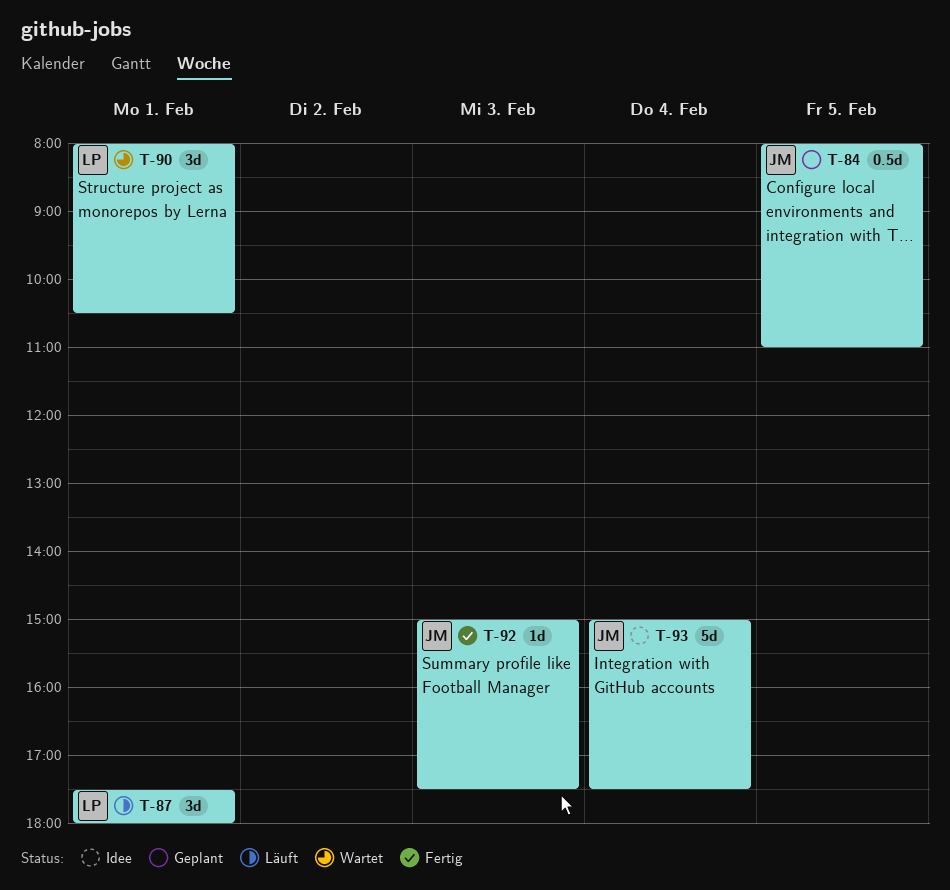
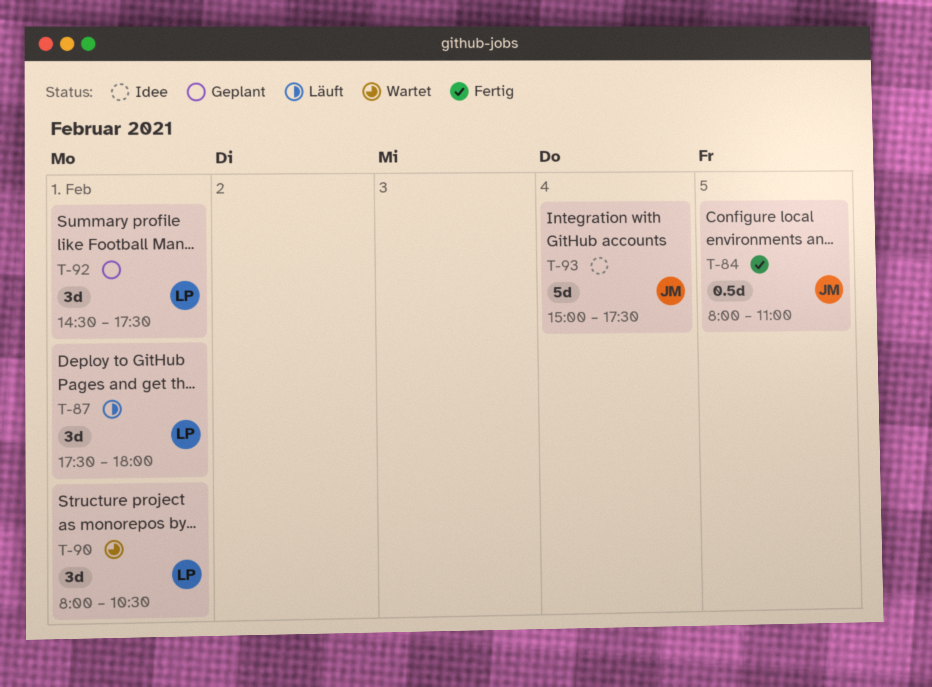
T-84, status: Geplant -> Fertig
T-92, status: Fertig -> Geplant
T-92, owner: JM -> LP
T-92, estimate: 1d -> 3d
T-92, day: Feb 3 -> Feb 1
T-92, begins: 15:00 -> 14:30

